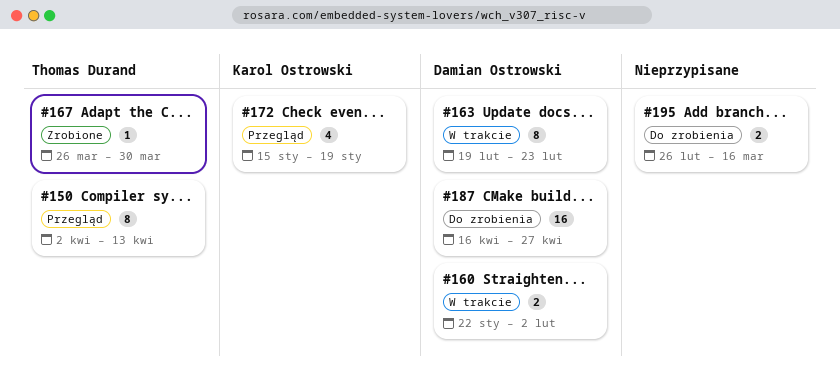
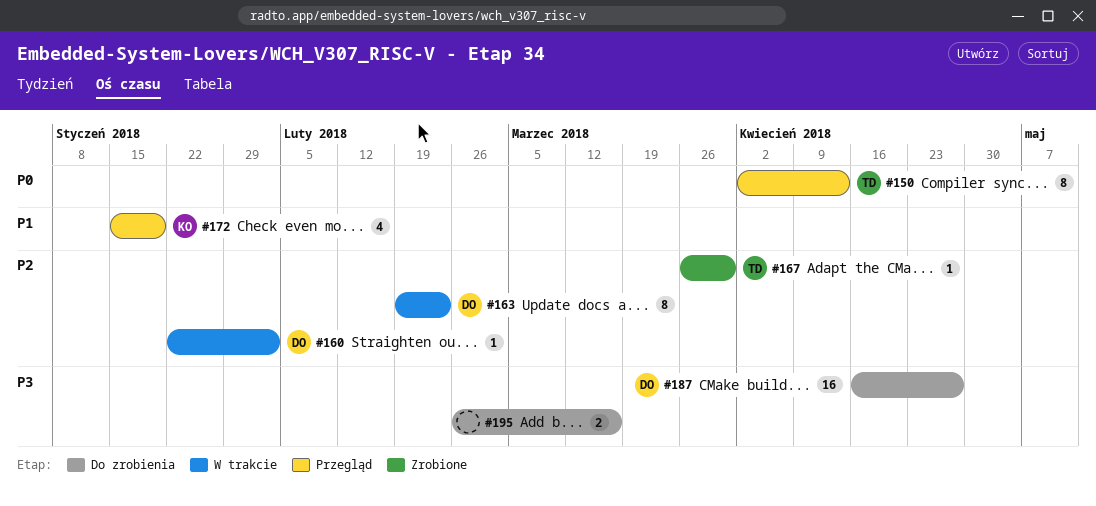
#160, estimate: 2 -> 1

